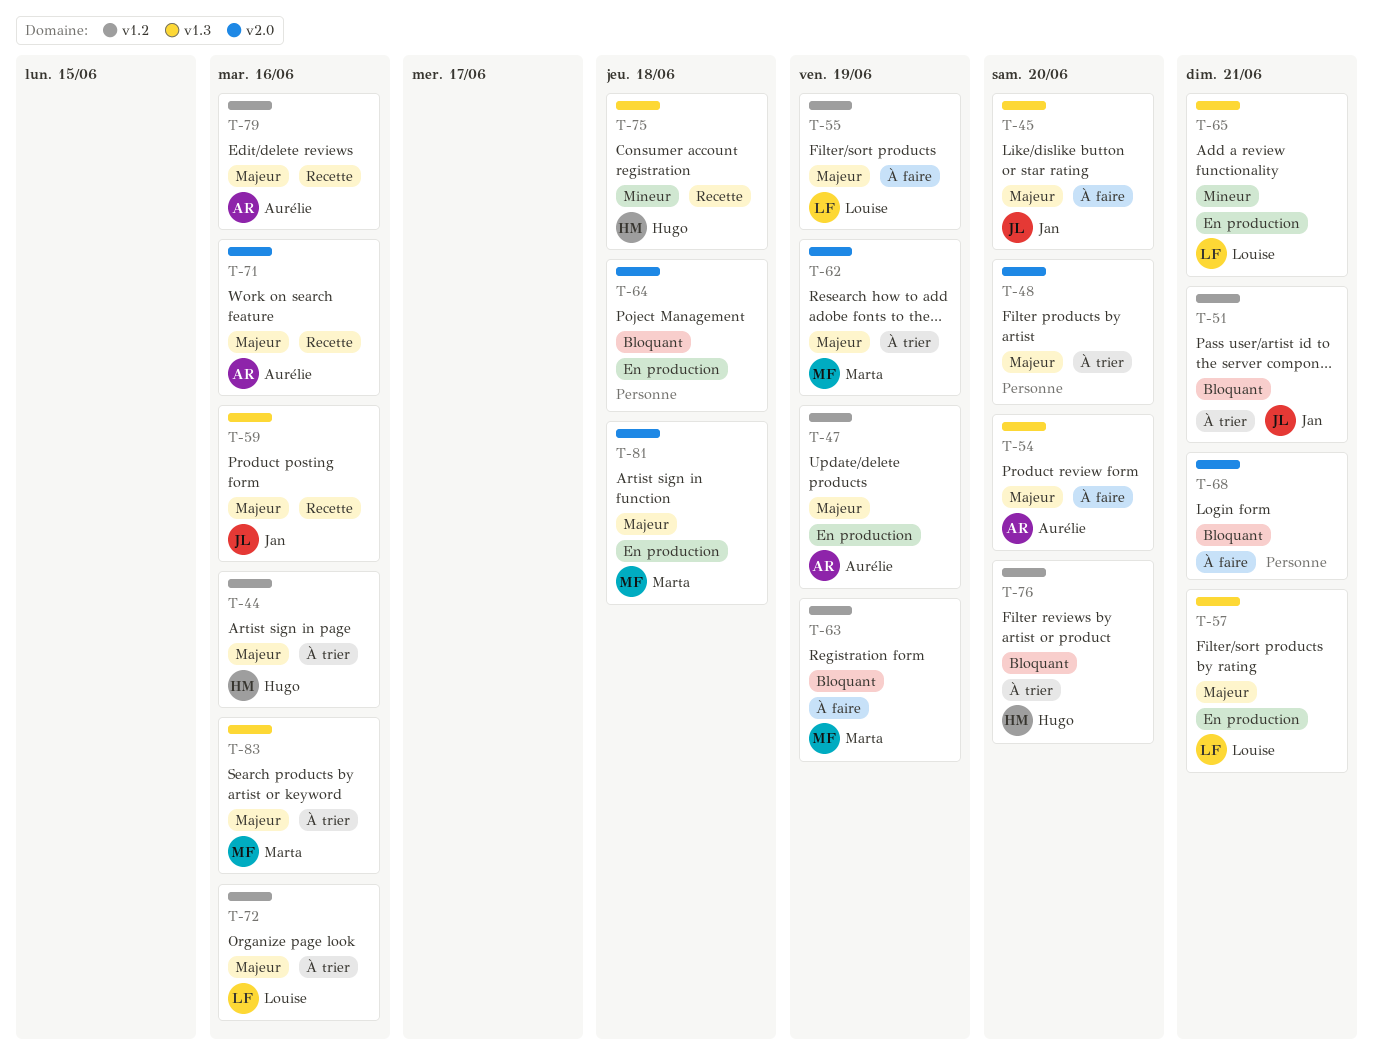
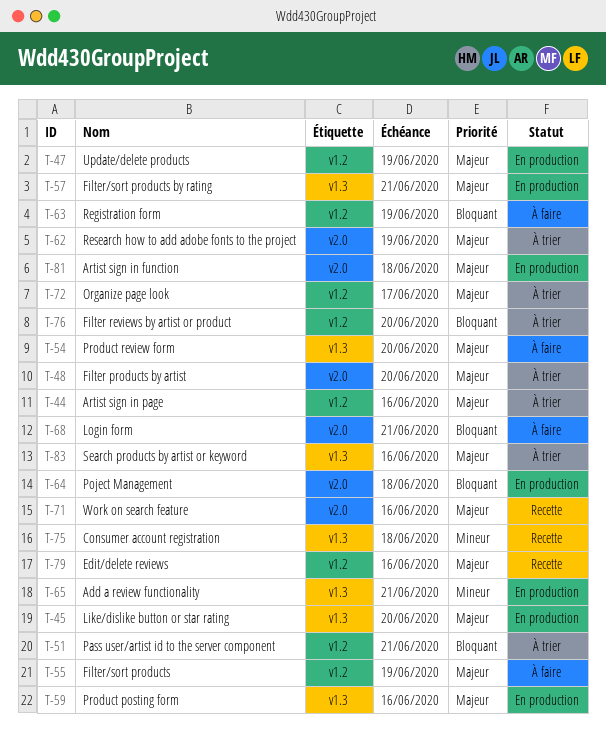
T-45, status: À faire -> En production
T-59, status: Recette -> En production
T-72, due: Jun 16 -> Jun 17

